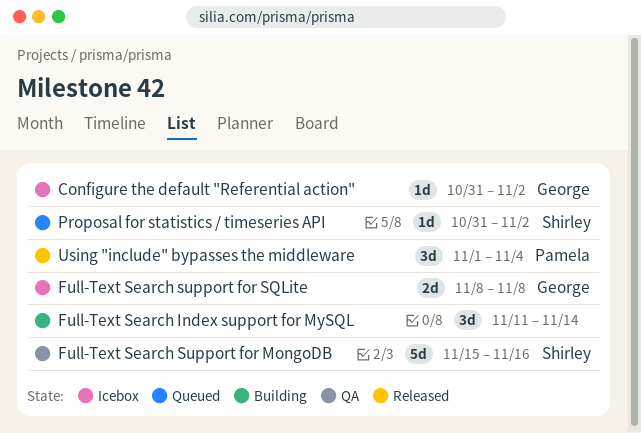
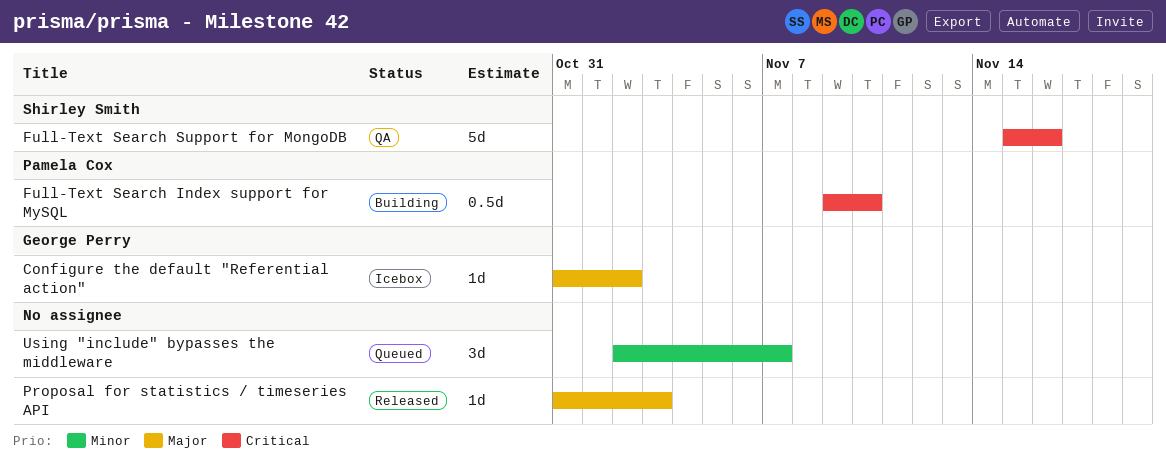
Full-Text Search Index support for MySQL, owner: none -> Pamela Cox
Full-Text Search Index support for MySQL, estimate: 3d -> 0.5d
Full-Text Search Index support for MySQL, start: Nov 11 -> Nov 9
Full-Text Search Index support for MySQL, due: Nov 14 -> Nov 10
Full-Text Search support for SQLite: present -> none
Proposal for statistics / timeseries API, status: Queued -> Released
Proposal for statistics / timeseries API, owner: Shirley Smith -> none
Proposal for statistics / timeseries API, due: Nov 2 -> Nov 3
Using "include" bypasses the middleware, status: Released -> Queued
Using "include" bypasses the middleware, owner: Pamela Cox -> none
Using "include" bypasses the middleware, start: Nov 1 -> Nov 2
Using "include" bypasses the middleware, due: Nov 4 -> Nov 7

